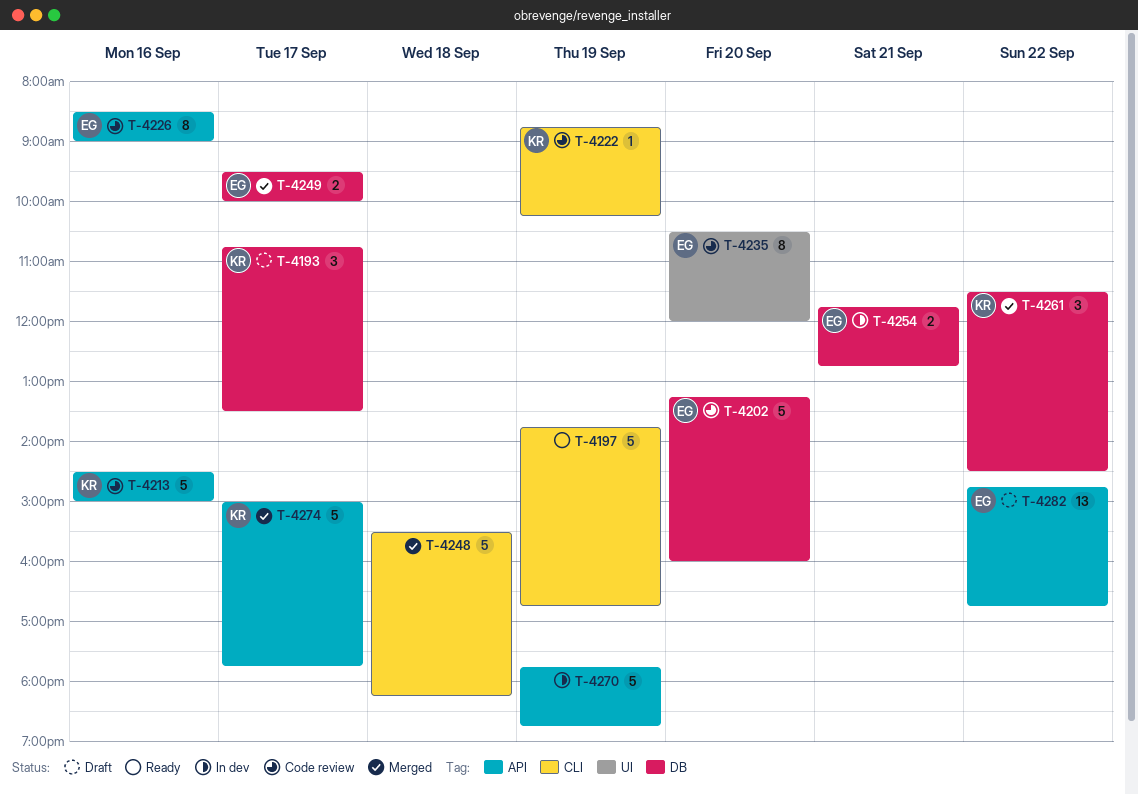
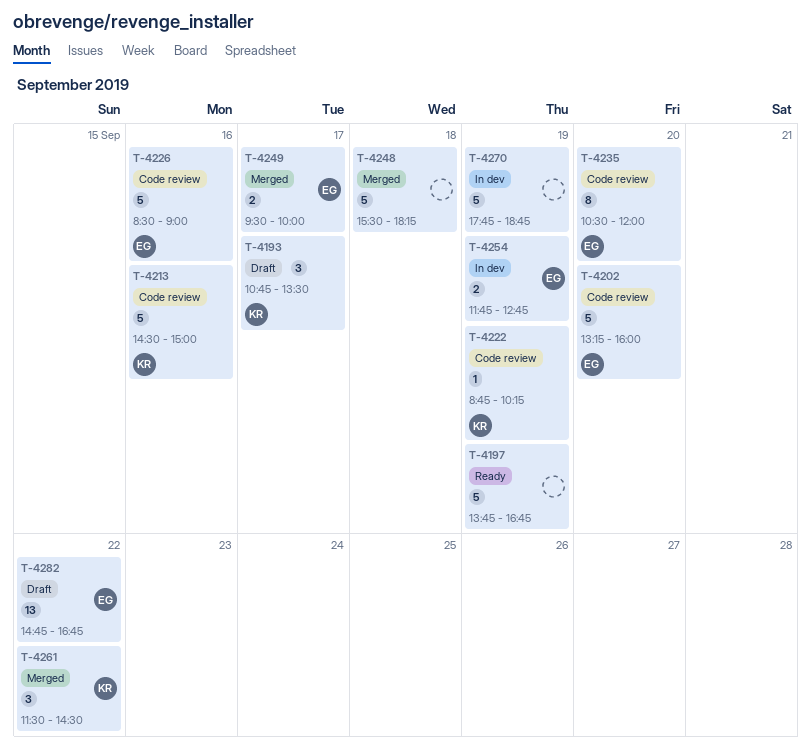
T-4226, estimate: 8 -> 5
T-4254, day: Sep 21 -> Sep 19
T-4274: present -> none

